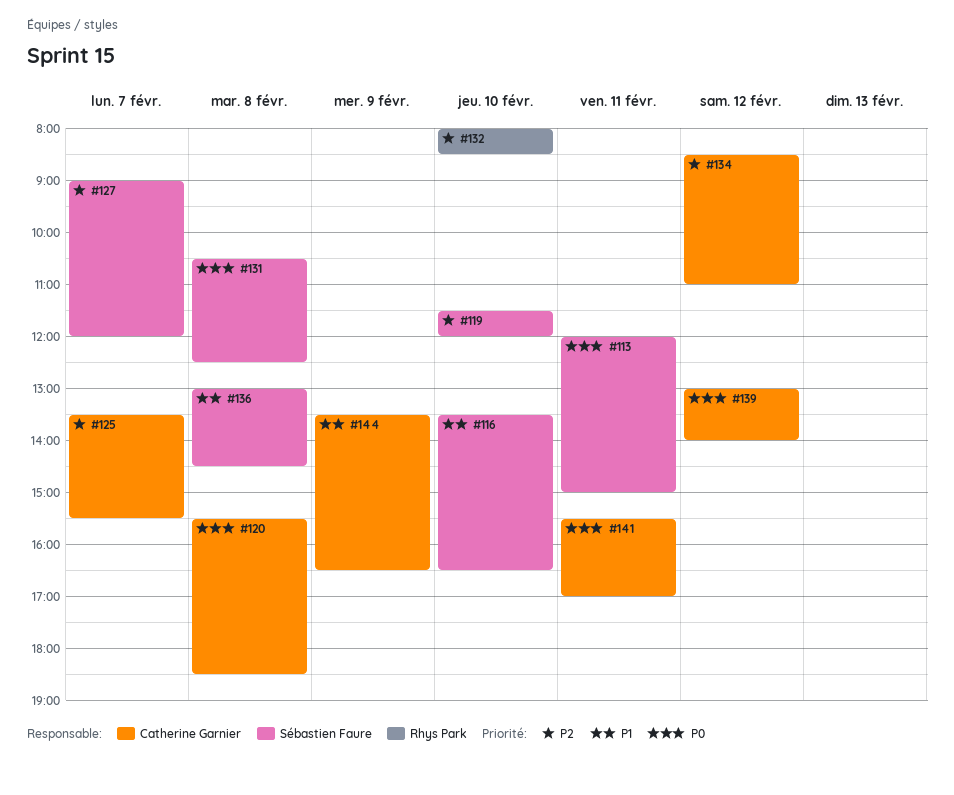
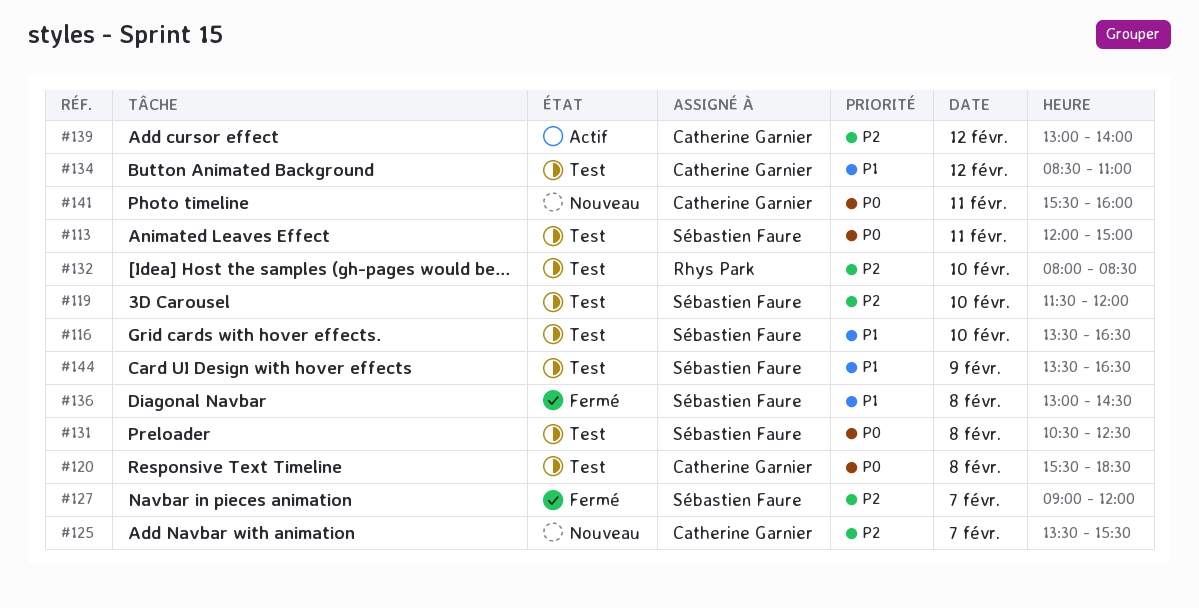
#134, priority: P2 -> P1
#139, priority: P0 -> P2
#141, ends: 17:00 -> 16:00
#144, owner: Catherine Garnier -> Sébastien Faure

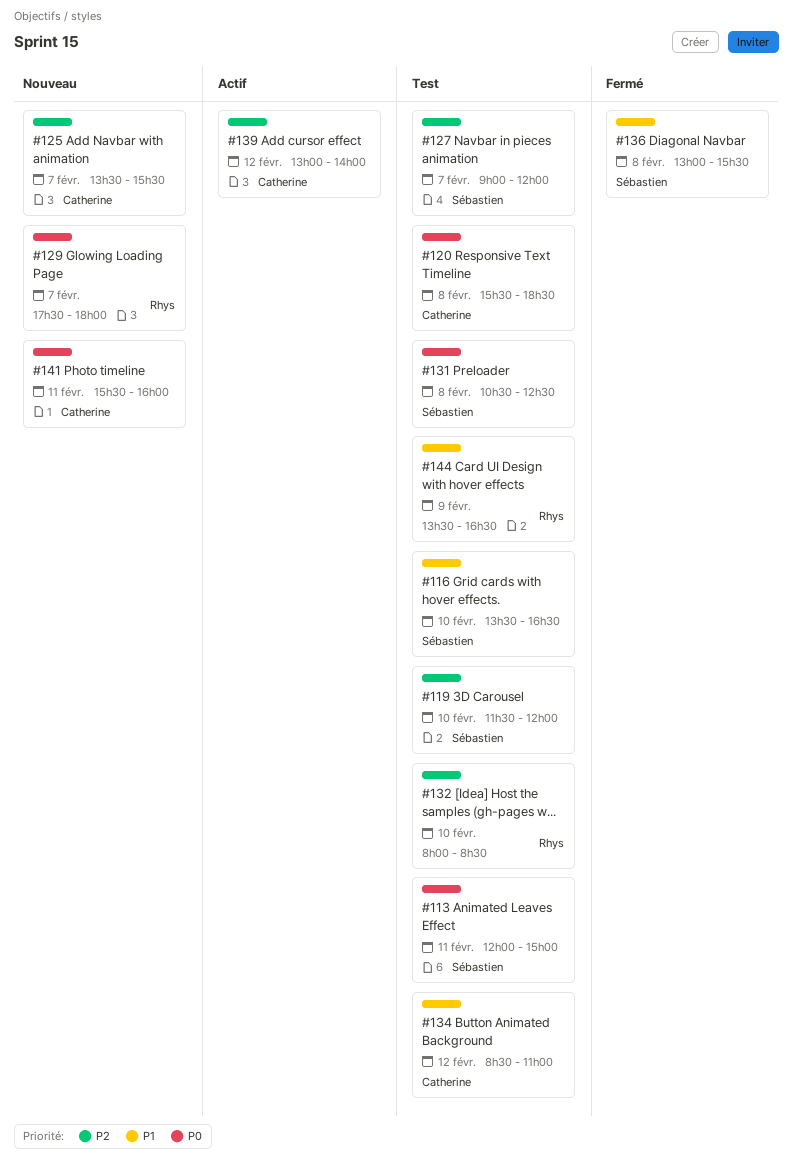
#127, status: Fermé -> Test
#129: none -> present
#136, ends: 14:30 -> 15:30
#144, owner: Sébastien Faure -> Rhys Park

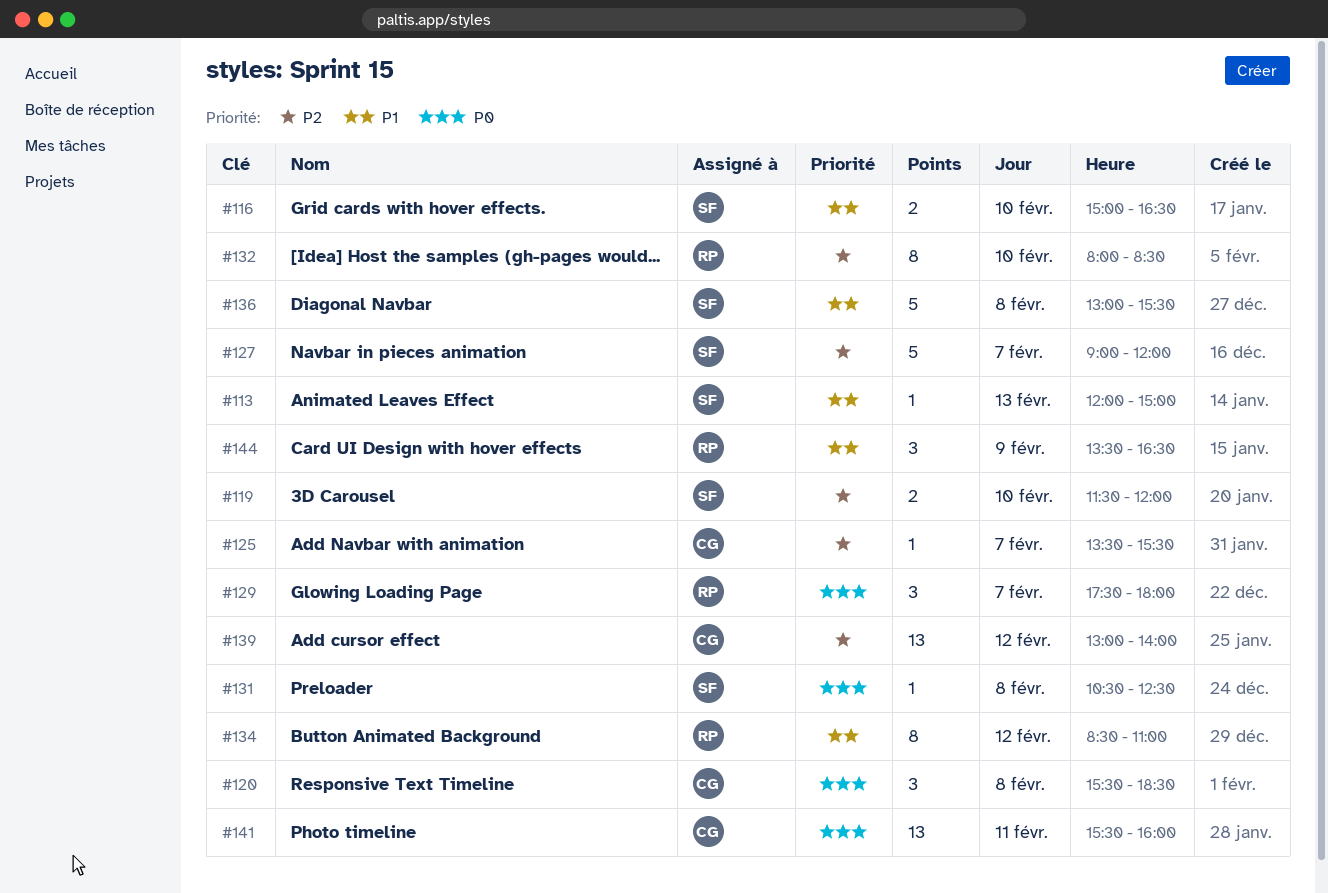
#113, priority: P0 -> P1
#113, day: Feb 11 -> Feb 13
#116, begins: 13:30 -> 15:00
#134, owner: Catherine -> Rhys

